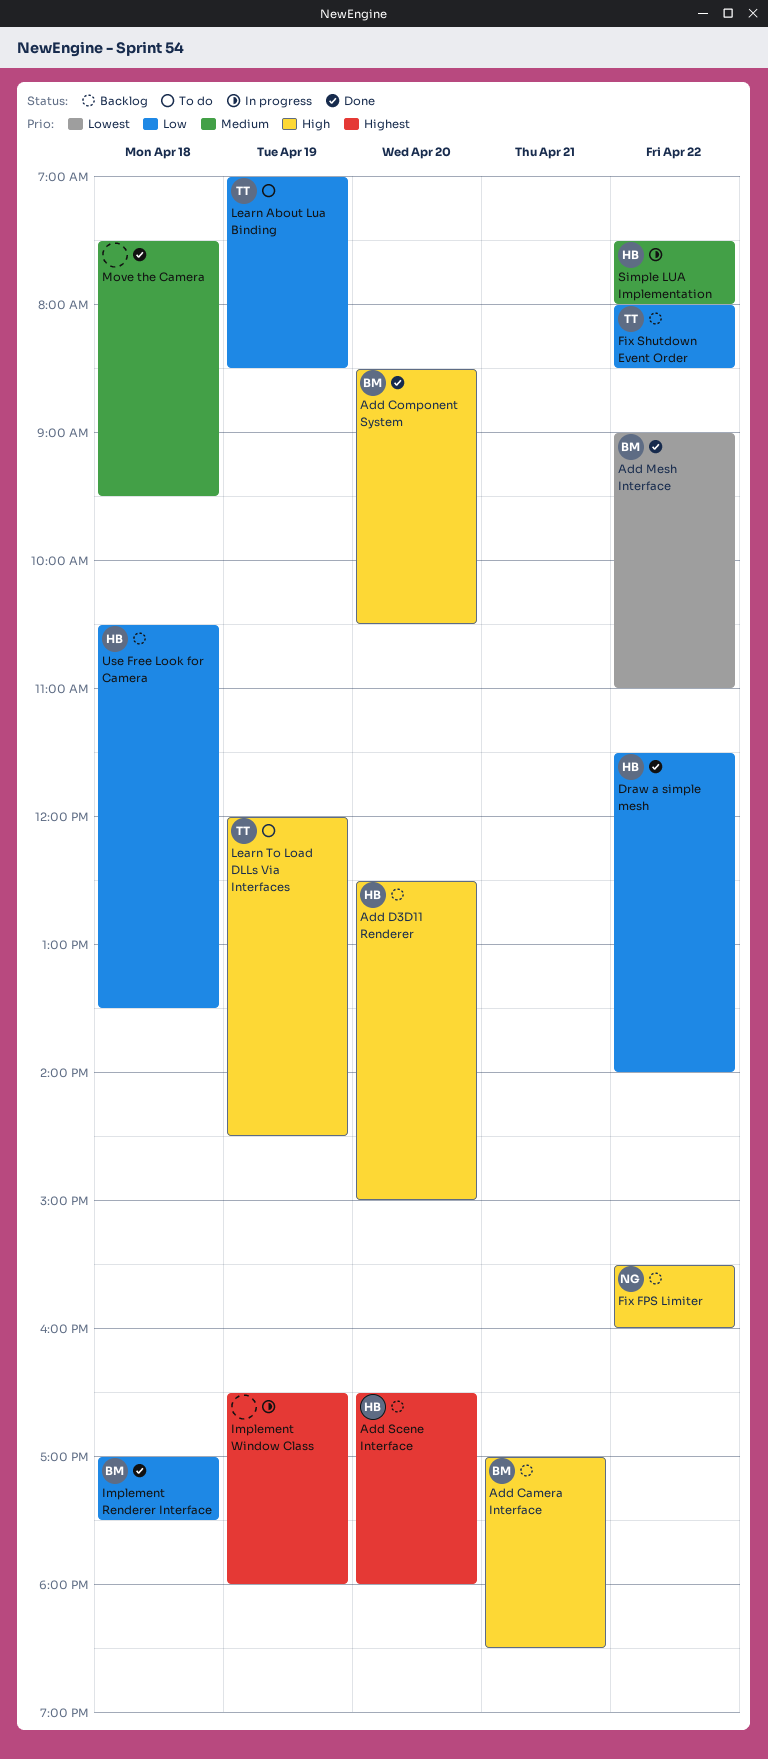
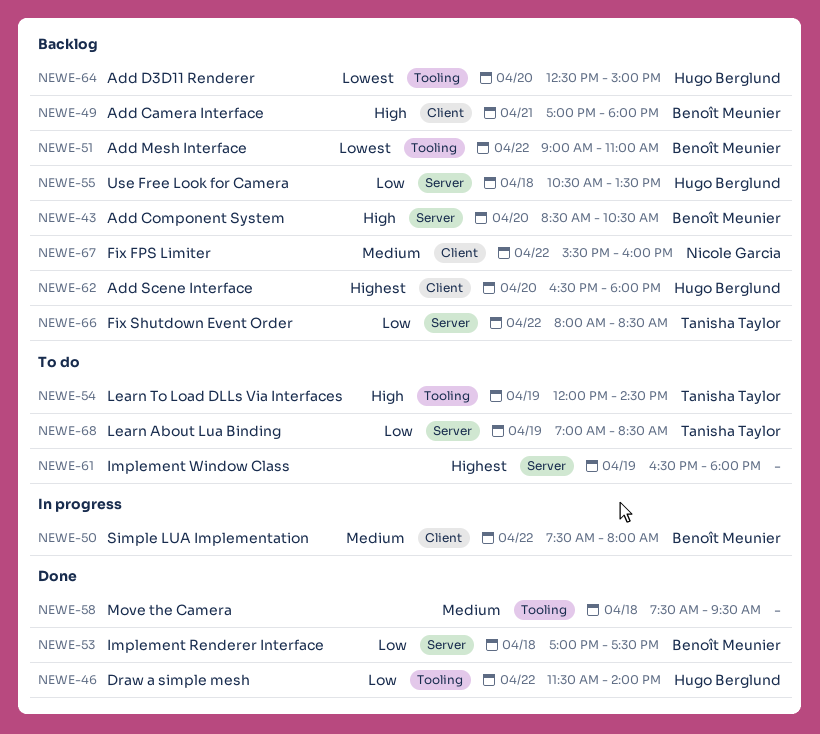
Add Camera Interface, ends: 18:30 -> 18:00
Add Component System, status: Done -> Backlog
Add D3D11 Renderer, priority: High -> Lowest
Add Mesh Interface, status: Done -> Backlog
Fix FPS Limiter, priority: High -> Medium
Implement Window Class, status: In progress -> To do
Simple LUA Implementation, owner: Hugo Berglund -> Benoît Meunier

